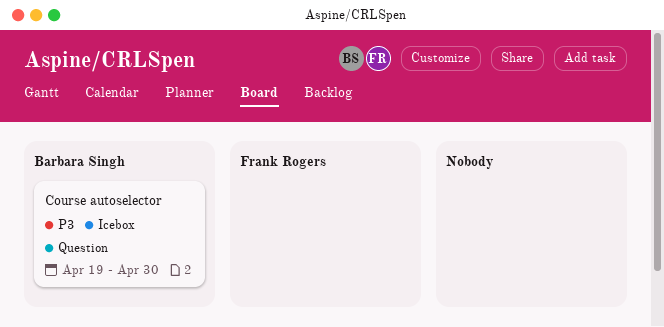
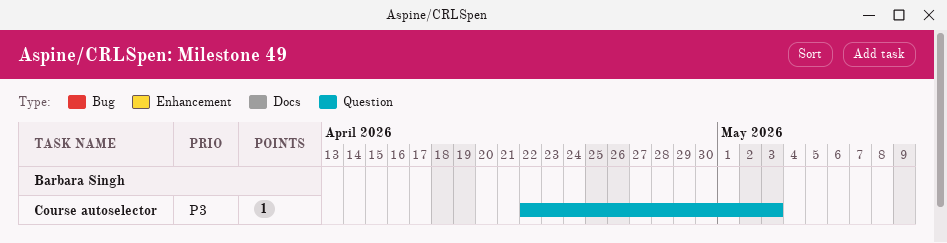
Course autoselector, start: Apr 19 -> Apr 22
Course autoselector, due: Apr 30 -> May 3

